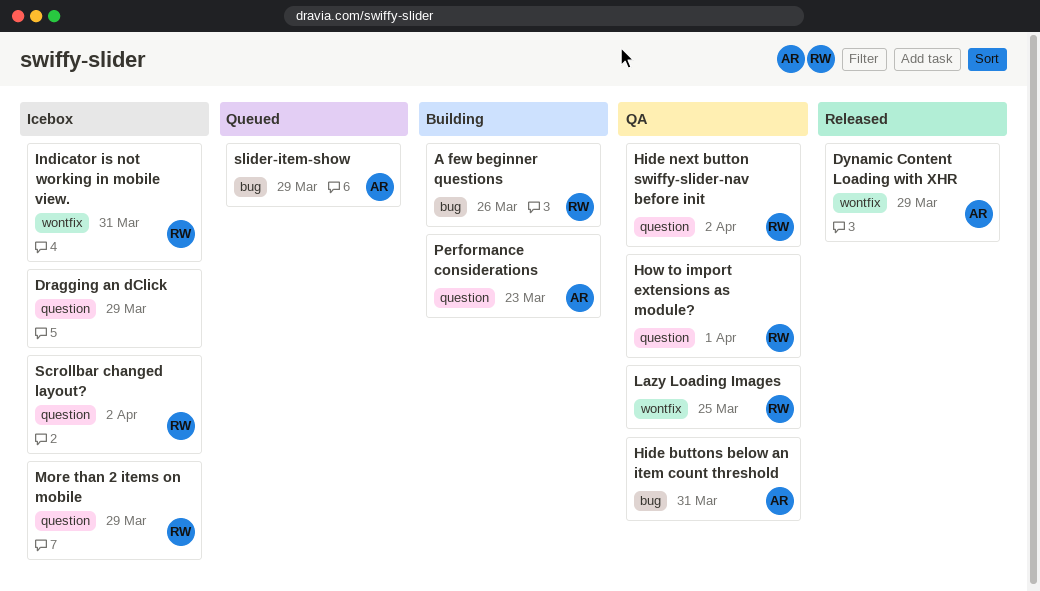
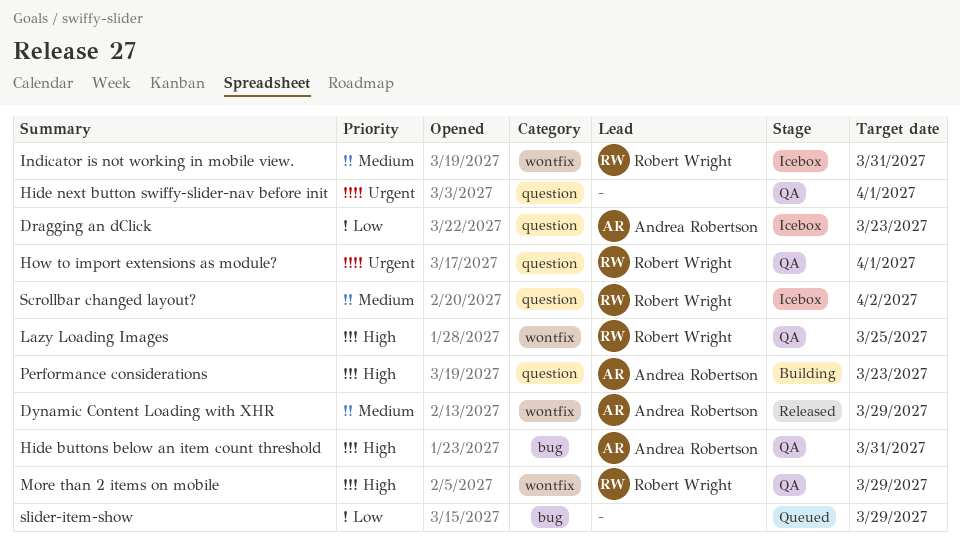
A few beginner questions: present -> none
Dragging an dClick, owner: none -> Andrea Robertson
Dragging an dClick, due: Mar 29 -> Mar 23
Hide next button swiffy-slider-nav before init, owner: Robert Wright -> none
Hide next button swiffy-slider-nav before init, due: Apr 2 -> Apr 1
More than 2 items on mobile, status: Icebox -> QA
More than 2 items on mobile, label: question -> wontfix
slider-item-show, owner: Andrea Robertson -> none

